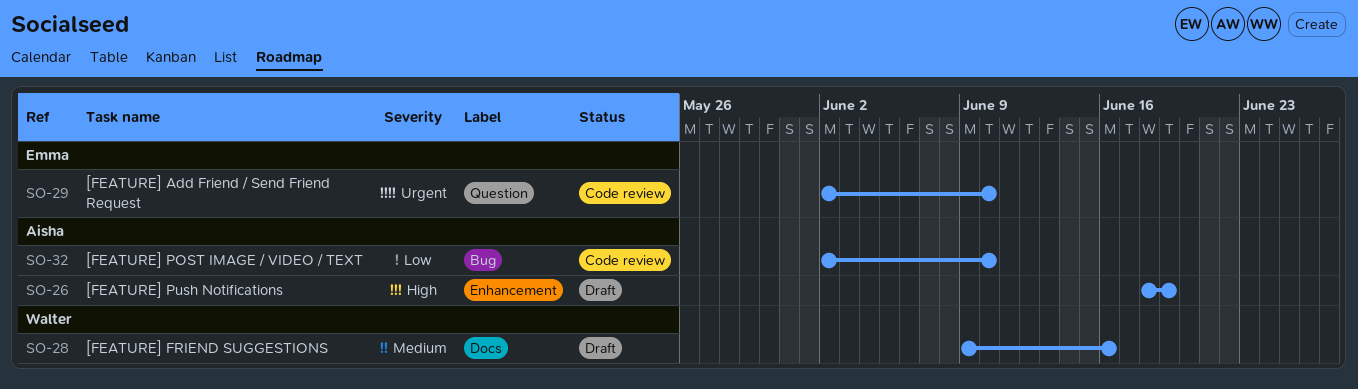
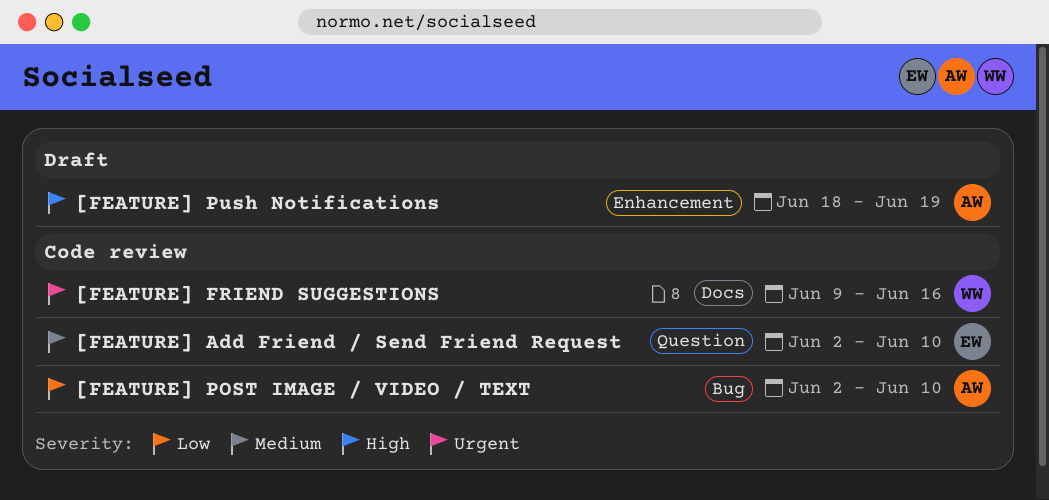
[FEATURE] Add Friend / Send Friend Request, priority: Urgent -> Medium
[FEATURE] FRIEND SUGGESTIONS, status: Draft -> Code review
[FEATURE] FRIEND SUGGESTIONS, priority: Medium -> Urgent

